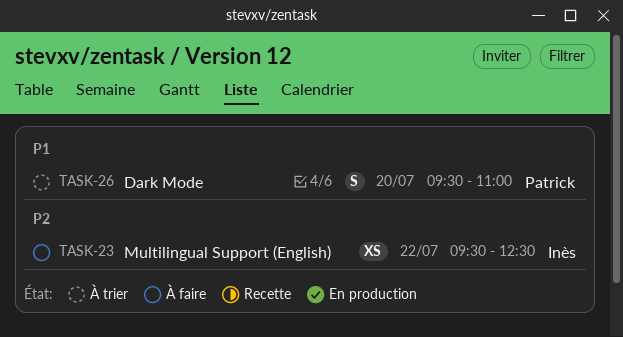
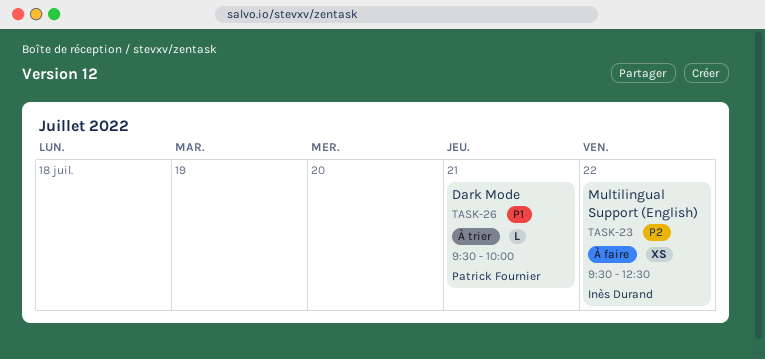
TASK-26, estimate: S -> L
TASK-26, day: Jul 20 -> Jul 21
TASK-26, ends: 11:00 -> 10:00

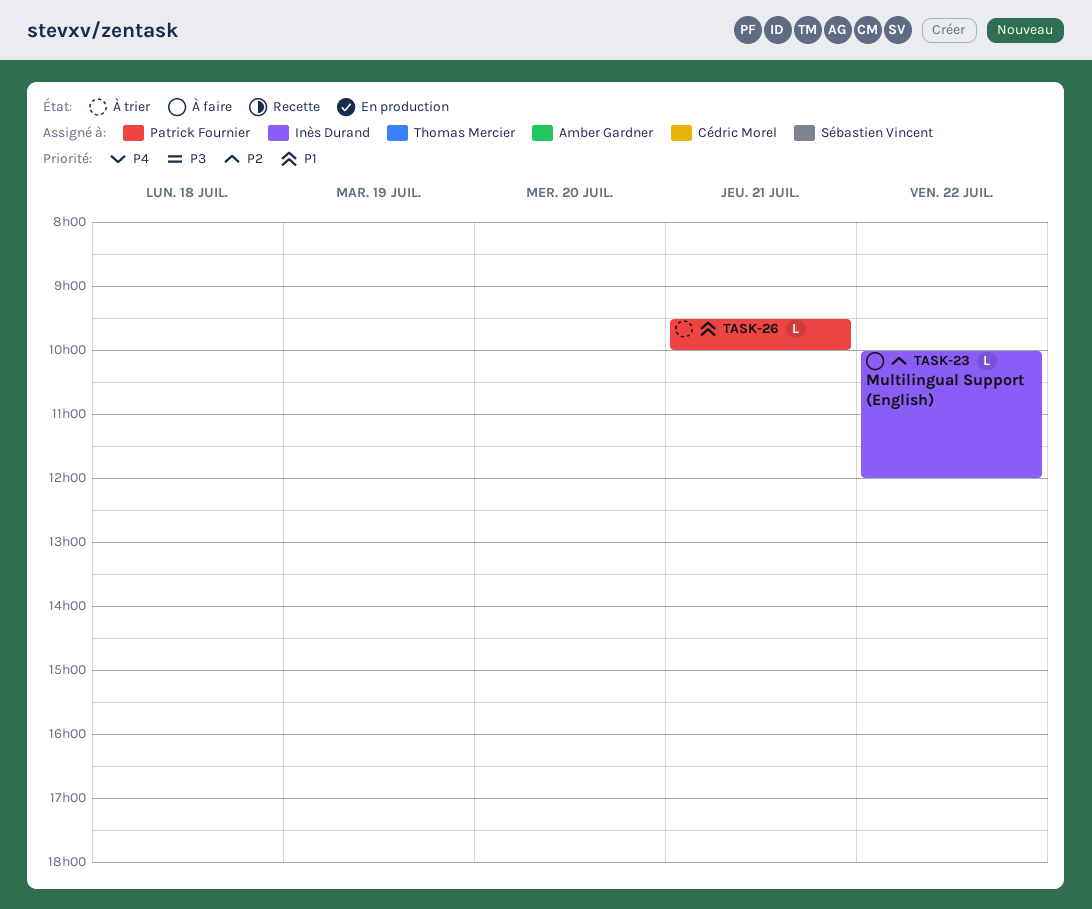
TASK-23, estimate: XS -> L
TASK-23, begins: 09:30 -> 10:00
TASK-23, ends: 12:30 -> 12:00

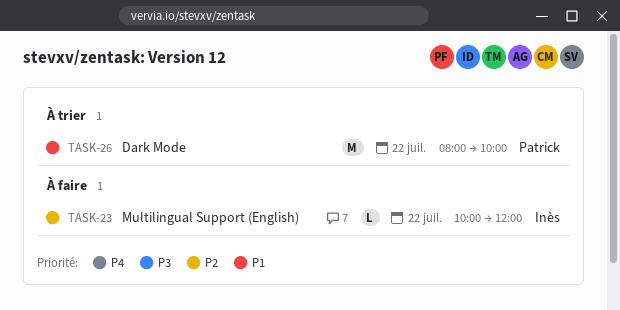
TASK-26, estimate: L -> M
TASK-26, day: Jul 21 -> Jul 22
TASK-26, begins: 09:30 -> 08:00

